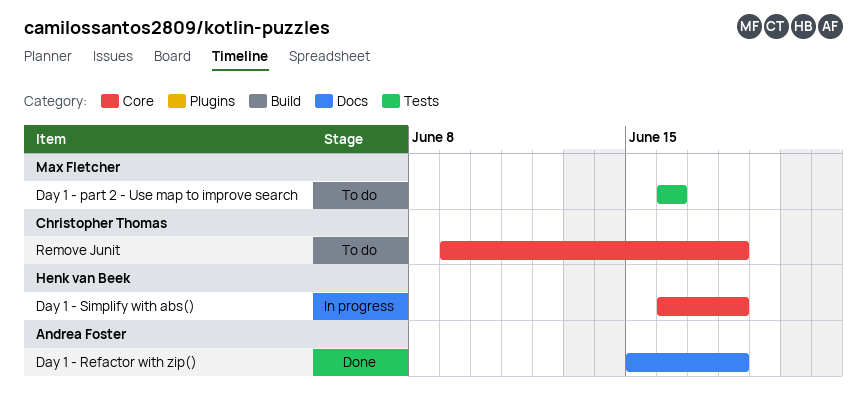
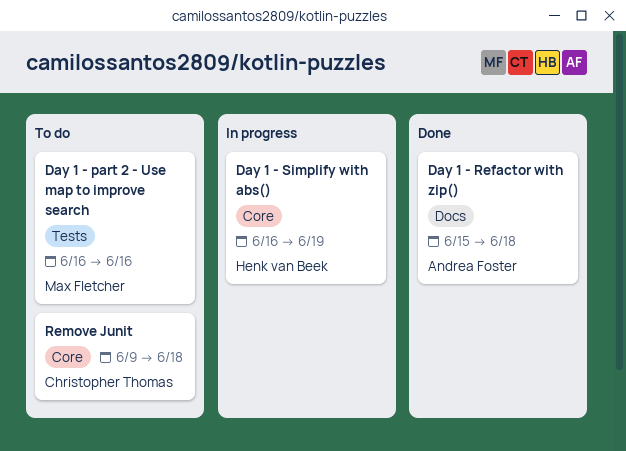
Day 1 - Simplify with abs(), due: Jun 18 -> Jun 19

